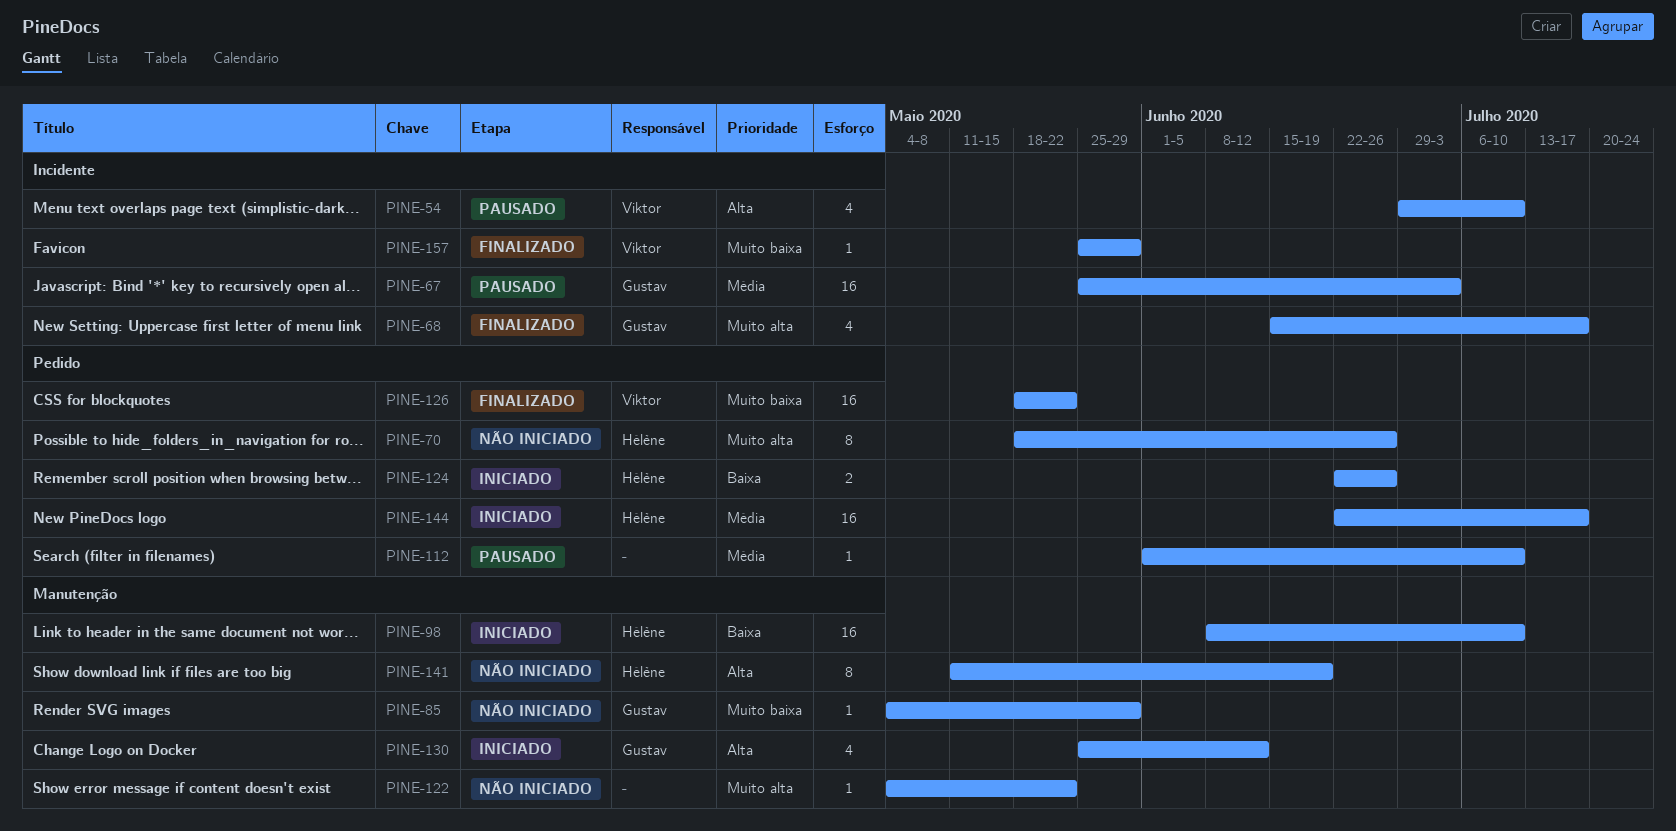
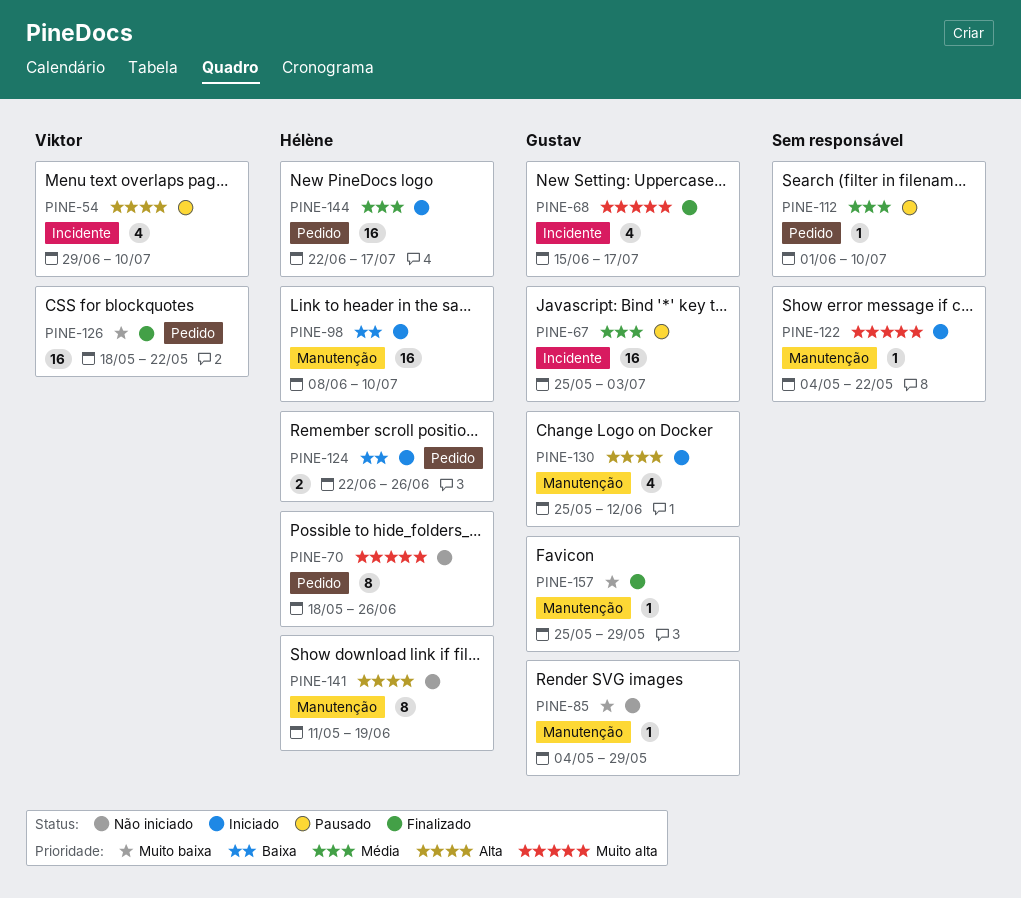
PINE-122, status: Não iniciado -> Iniciado
PINE-157, owner: Viktor -> Gustav
PINE-157, label: Incidente -> Manutenção

